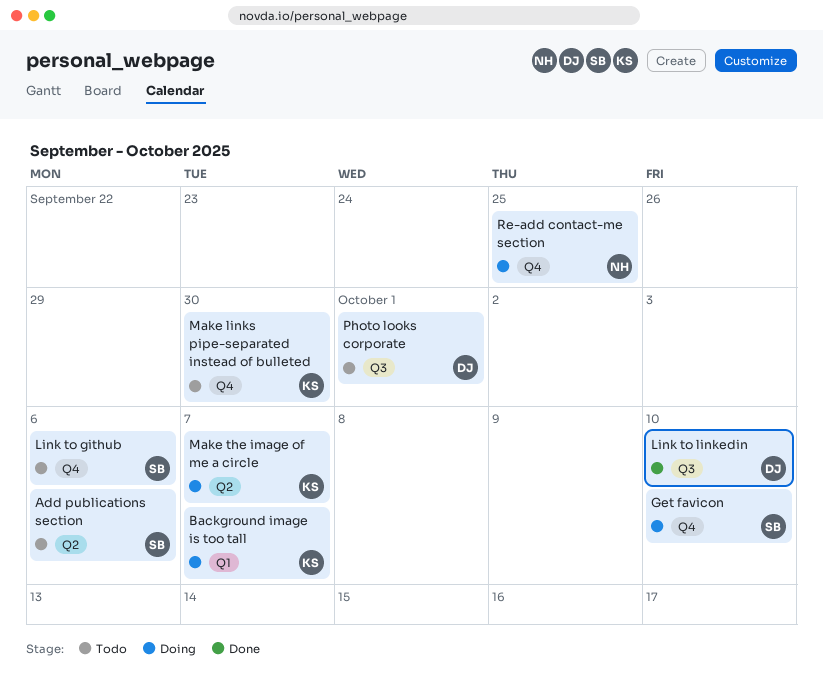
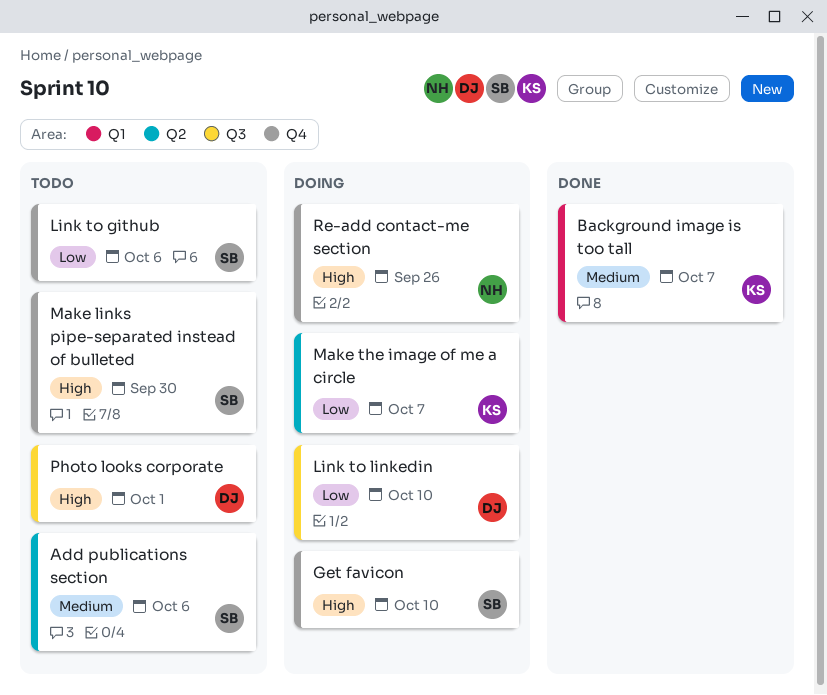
Background image is too tall, status: Doing -> Done
Link to linkedin, status: Done -> Doing
Make links pipe-separated instead of bulleted, owner: KS -> SB
Re-add contact-me section, due: Sep 25 -> Sep 26

